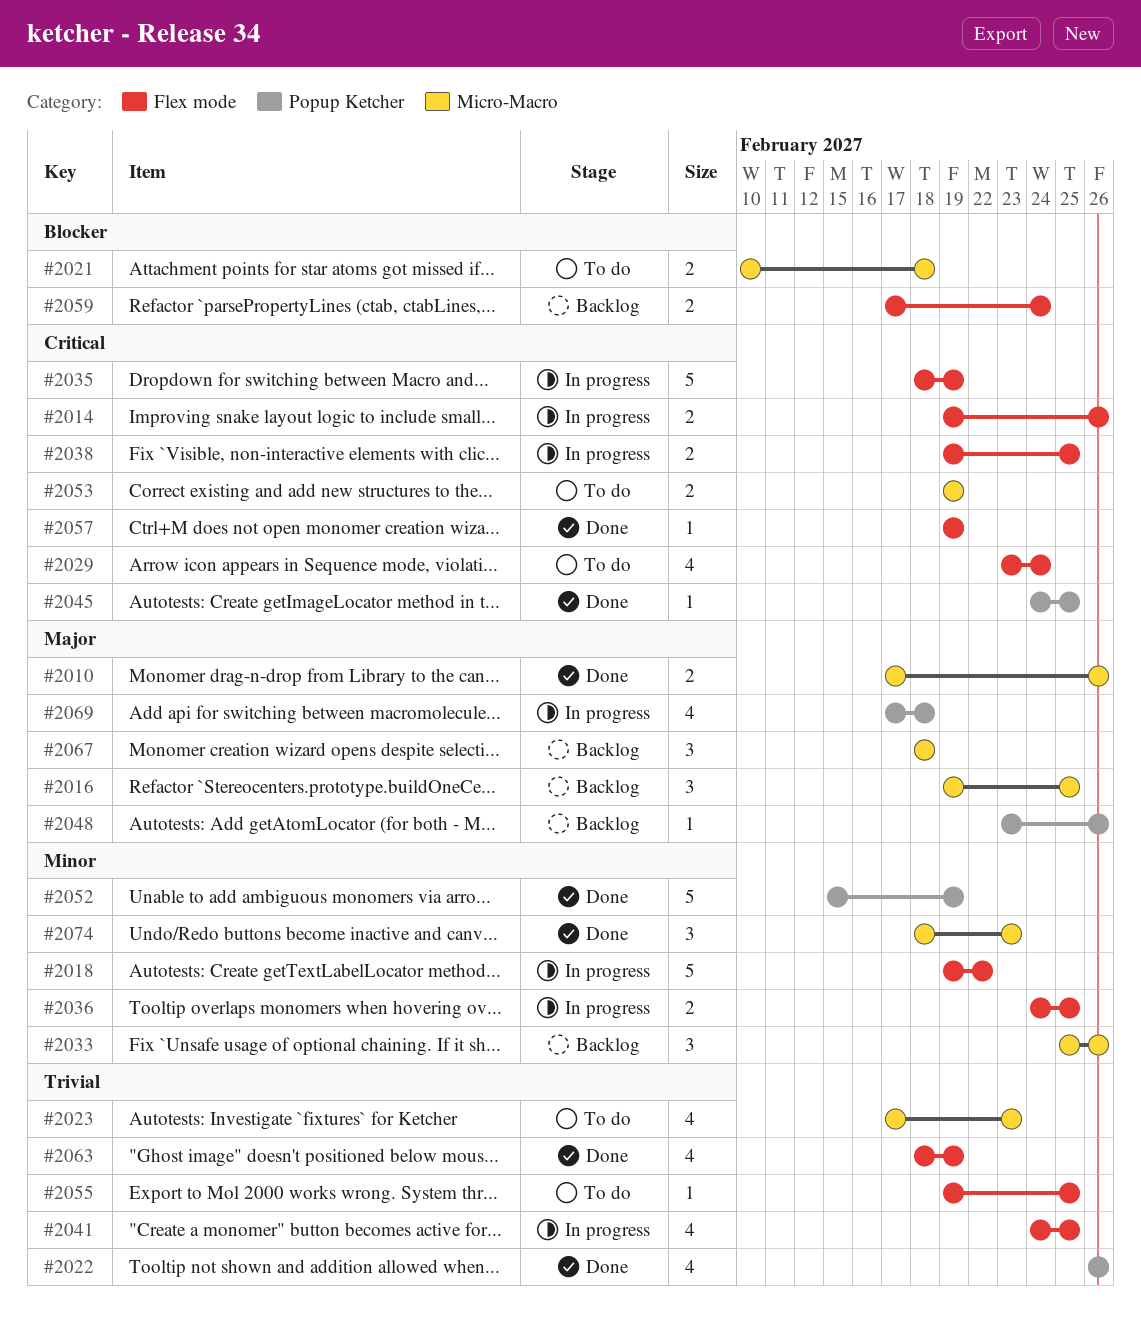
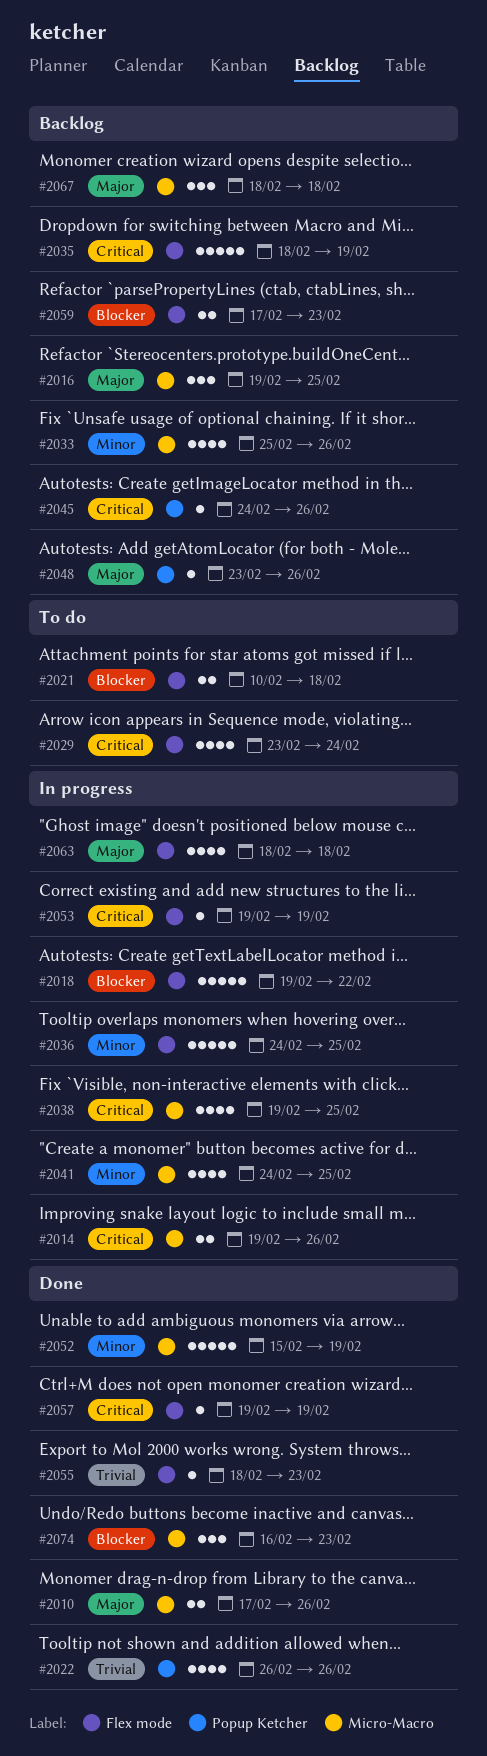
#2014, label: Flex mode -> Micro-Macro
#2018, priority: Minor -> Blocker
#2021, label: Micro-Macro -> Flex mode
#2023: present -> none
#2033, estimate: 3 -> 4
#2035, status: In progress -> Backlog
#2036, estimate: 2 -> 5
#2038, label: Flex mode -> Micro-Macro
#2038, estimate: 2 -> 4
#2041, priority: Trivial -> Minor
#2041, label: Flex mode -> Micro-Macro
#2045, status: Done -> Backlog
#2045, due: Feb 25 -> Feb 26
#2052, label: Popup Ketcher -> Micro-Macro
#2053, status: To do -> In progress
#2053, label: Micro-Macro -> Flex mode
#2053, estimate: 2 -> 1
#2055, status: To do -> Done
#2055, start: Feb 19 -> Feb 18
#2055, due: Feb 25 -> Feb 23
#2059, due: Feb 24 -> Feb 23
#2063, status: Done -> In progress
#2063, priority: Trivial -> Major
#2063, due: Feb 19 -> Feb 18
#2069: present -> none
#2074, priority: Minor -> Blocker
#2074, start: Feb 18 -> Feb 16

